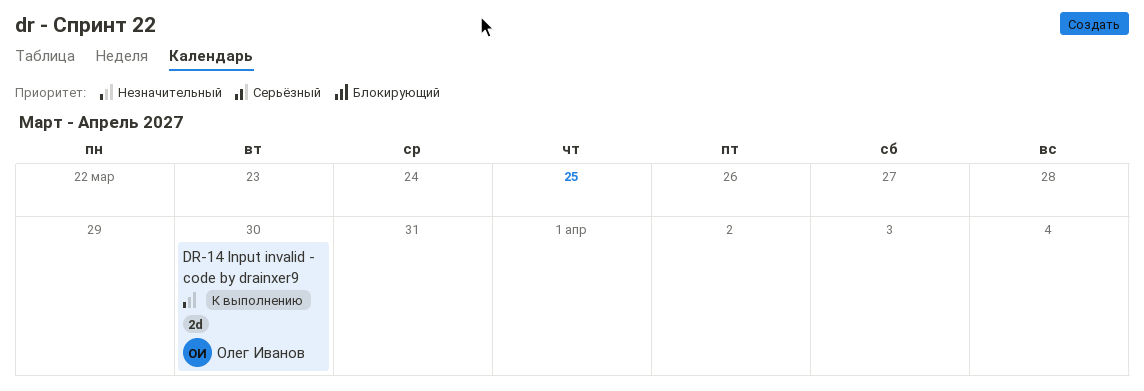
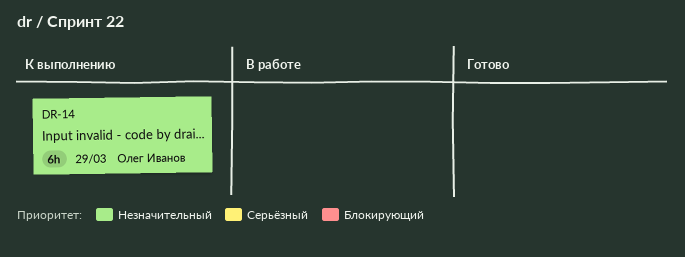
DR-14, estimate: 2d -> 6h
DR-14, due: Mar 30 -> Mar 29

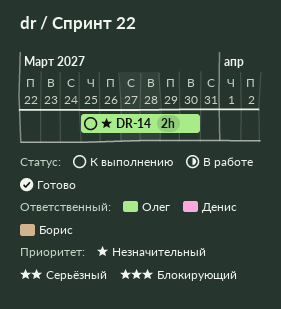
DR-14, estimate: 6h -> 2h
DR-14, due: Mar 29 -> Mar 30

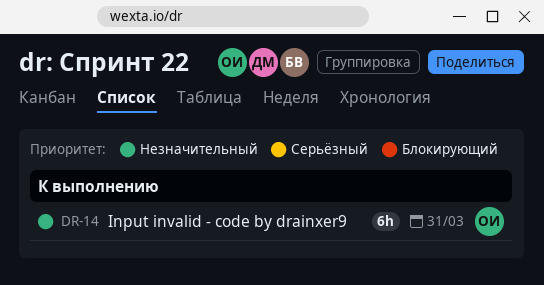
DR-14, estimate: 2h -> 6h
DR-14, due: Mar 30 -> Mar 31

